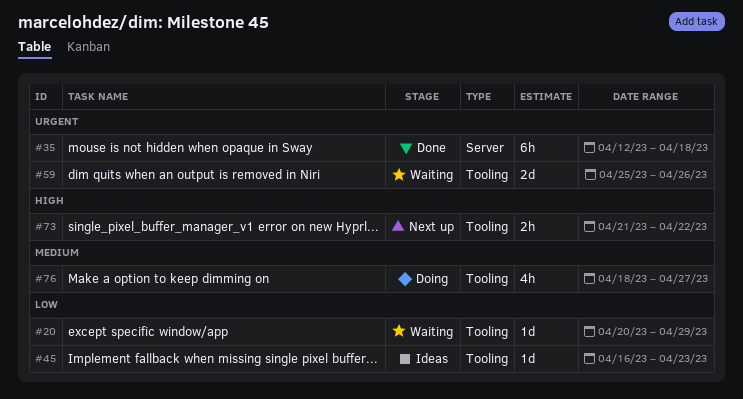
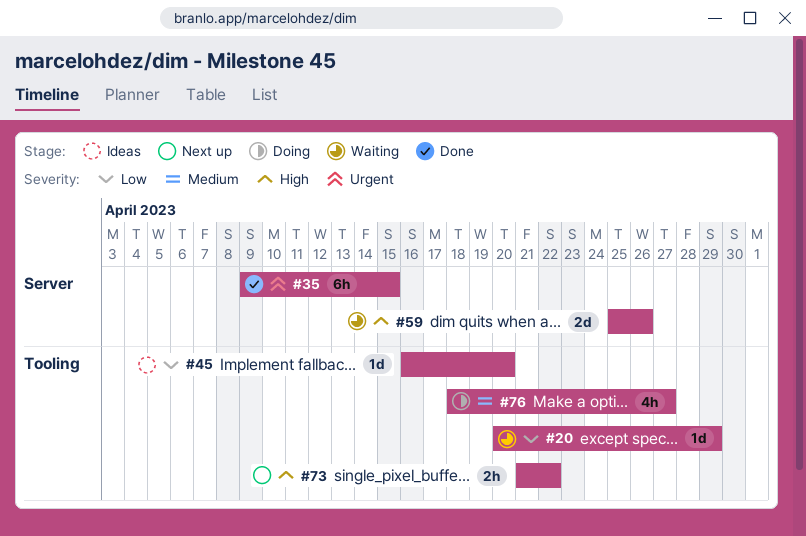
#35, start: Apr 12 -> Apr 9
#35, due: Apr 18 -> Apr 15
#45, due: Apr 23 -> Apr 20
#59, priority: Urgent -> High
#59, label: Tooling -> Server

